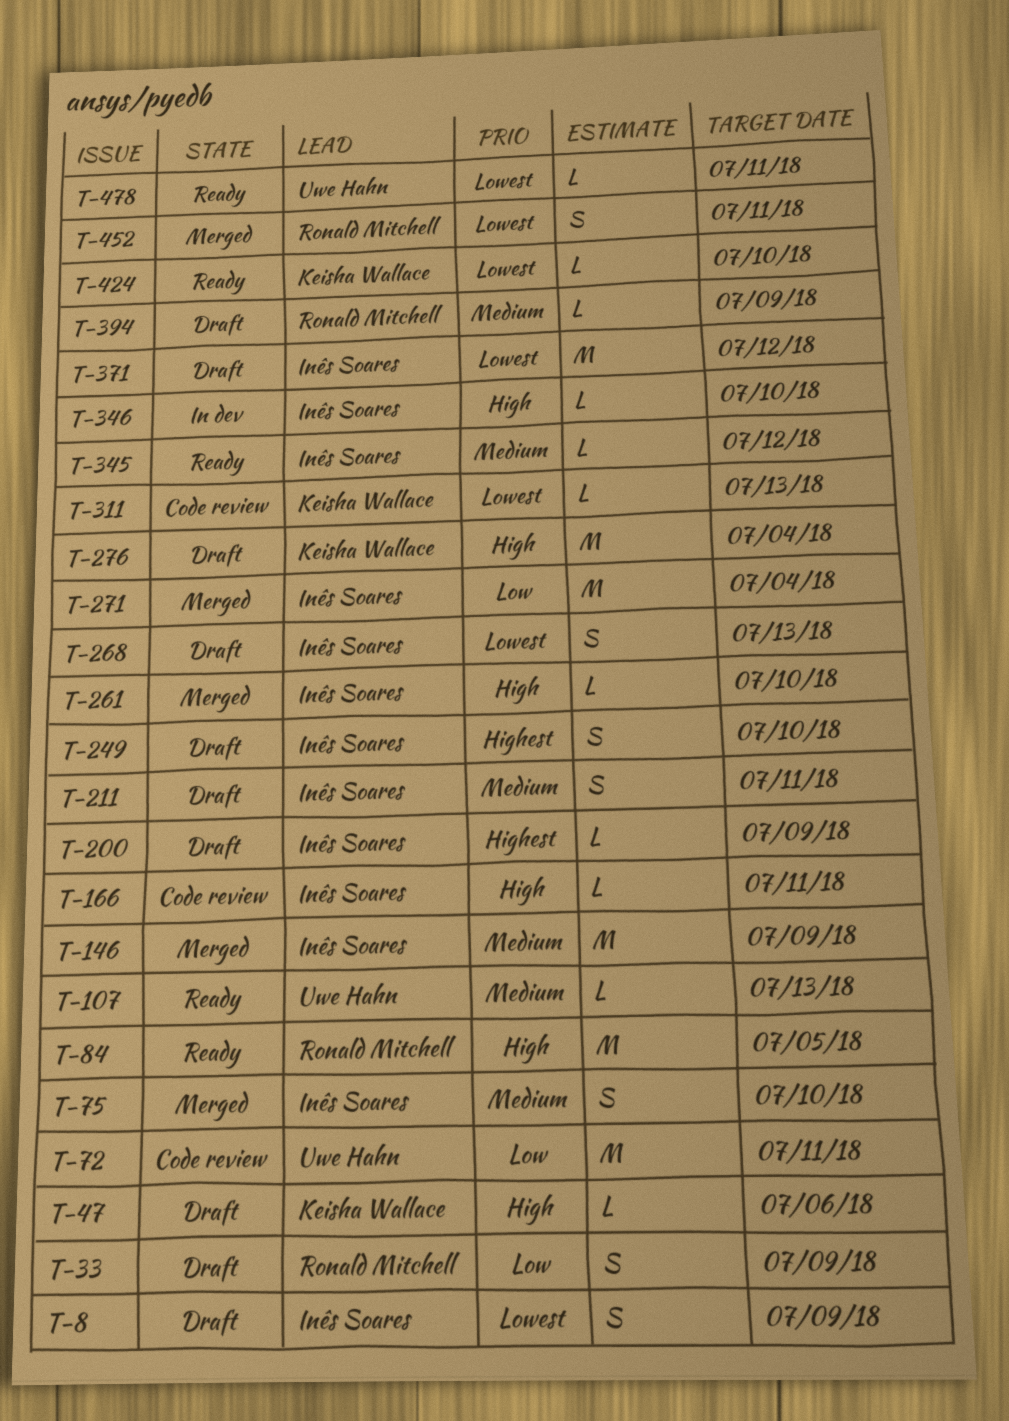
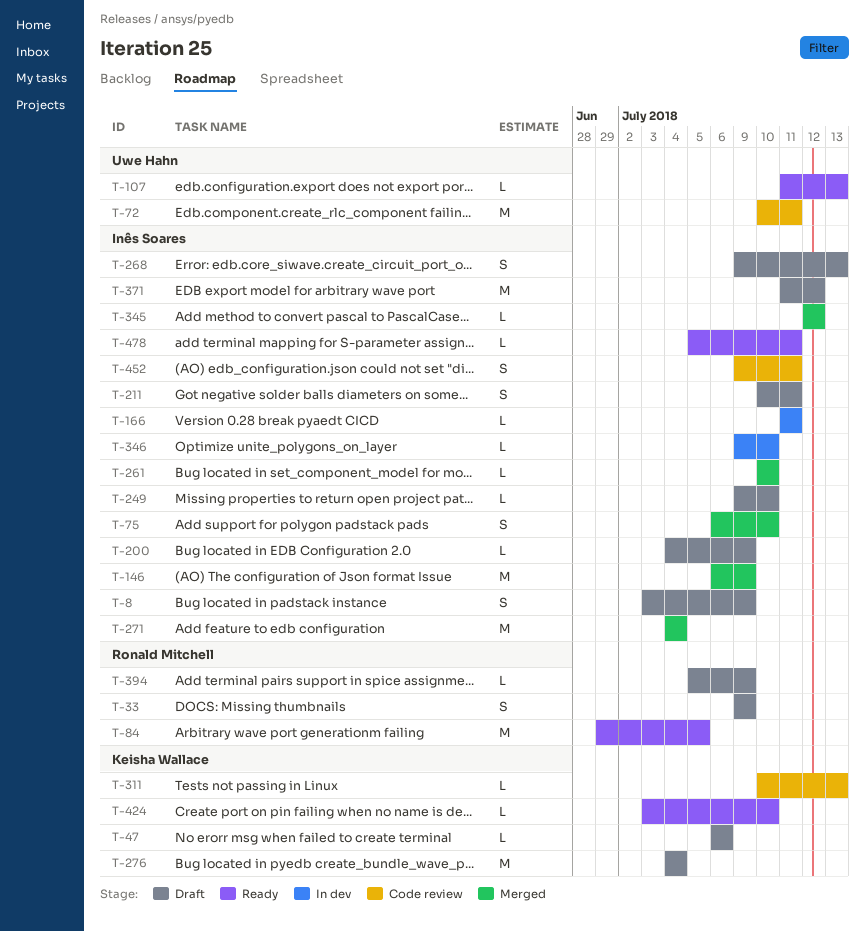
T-166, status: Code review -> In dev
T-249, estimate: S -> L
T-345, status: Ready -> Merged
T-452, status: Merged -> Code review
T-452, owner: Ronald Mitchell -> Inês Soares
T-478, owner: Uwe Hahn -> Inês Soares

